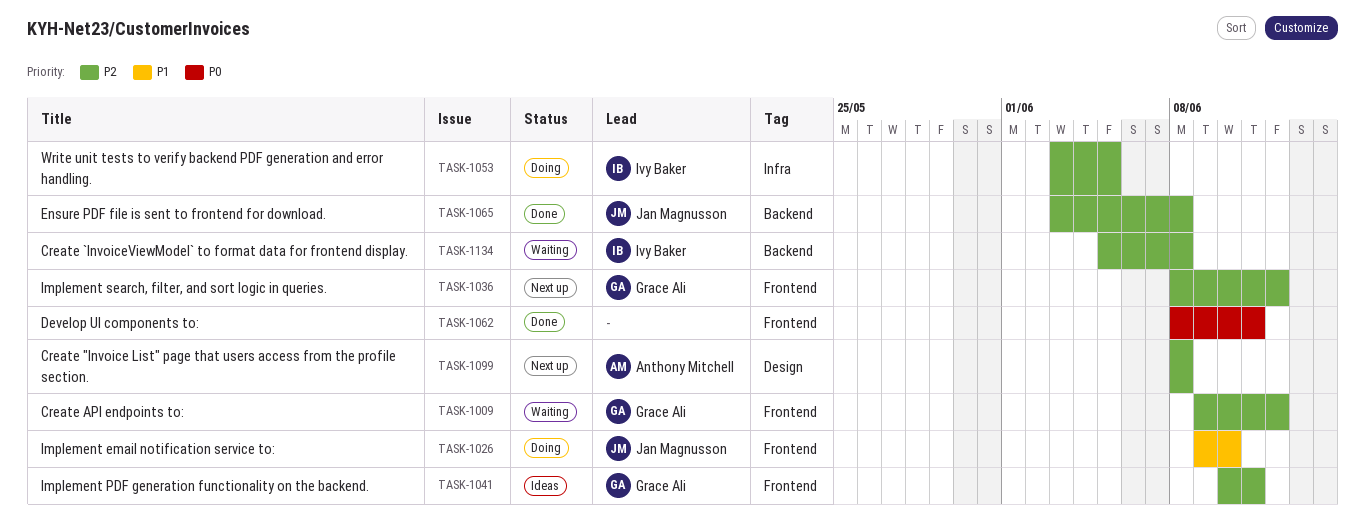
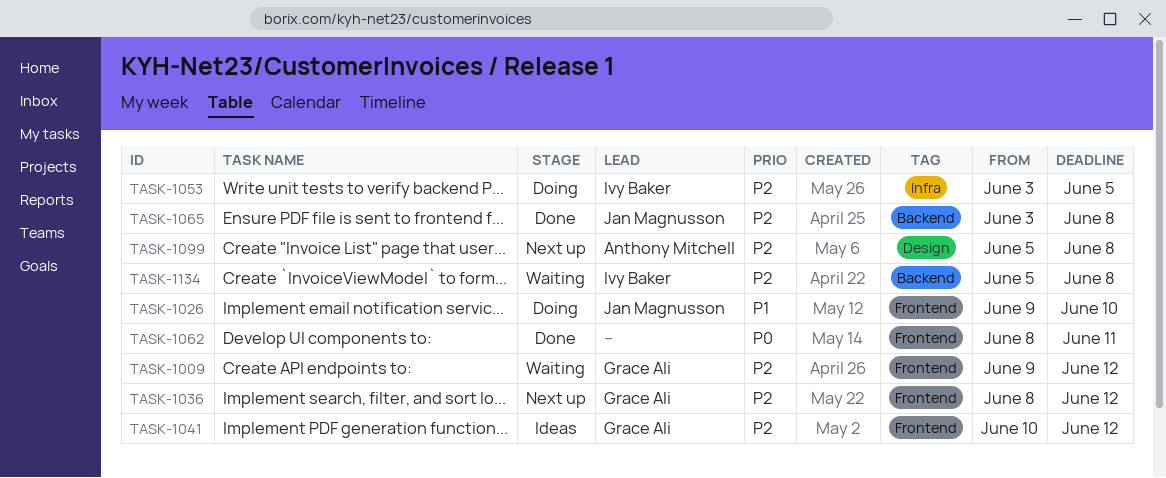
TASK-1041, due: Jun 11 -> Jun 12
TASK-1099, start: Jun 8 -> Jun 5

